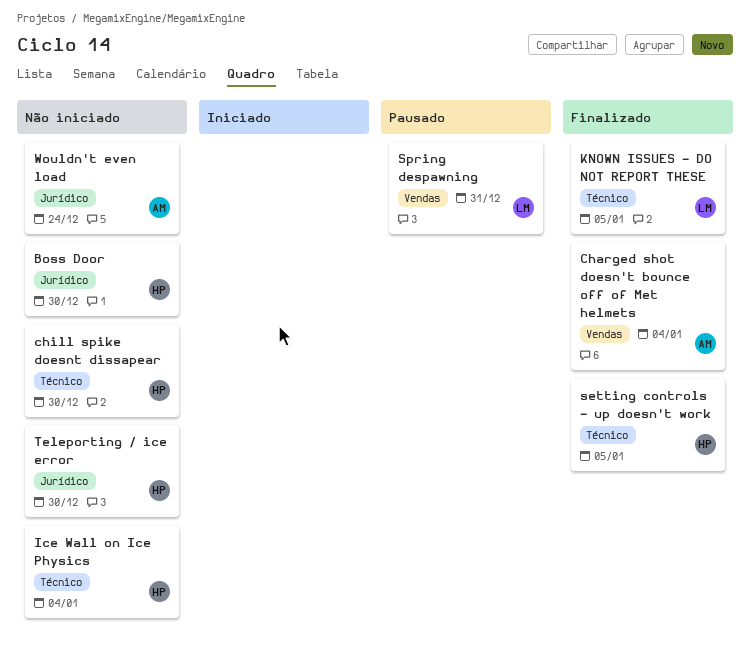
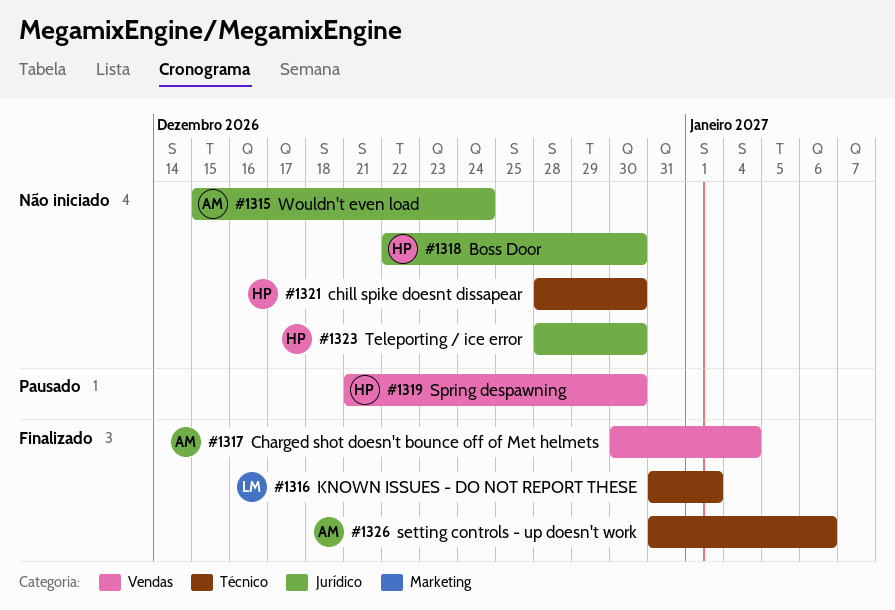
Ice Wall on Ice Physics: present -> none
KNOWN ISSUES - DO NOT REPORT THESE, due: Jan 5 -> Jan 1
setting controls - up doesn't work, owner: HP -> AM
setting controls - up doesn't work, due: Jan 5 -> Jan 6
Spring despawning, owner: LM -> HP
Spring despawning, due: Dec 31 -> Dec 30

